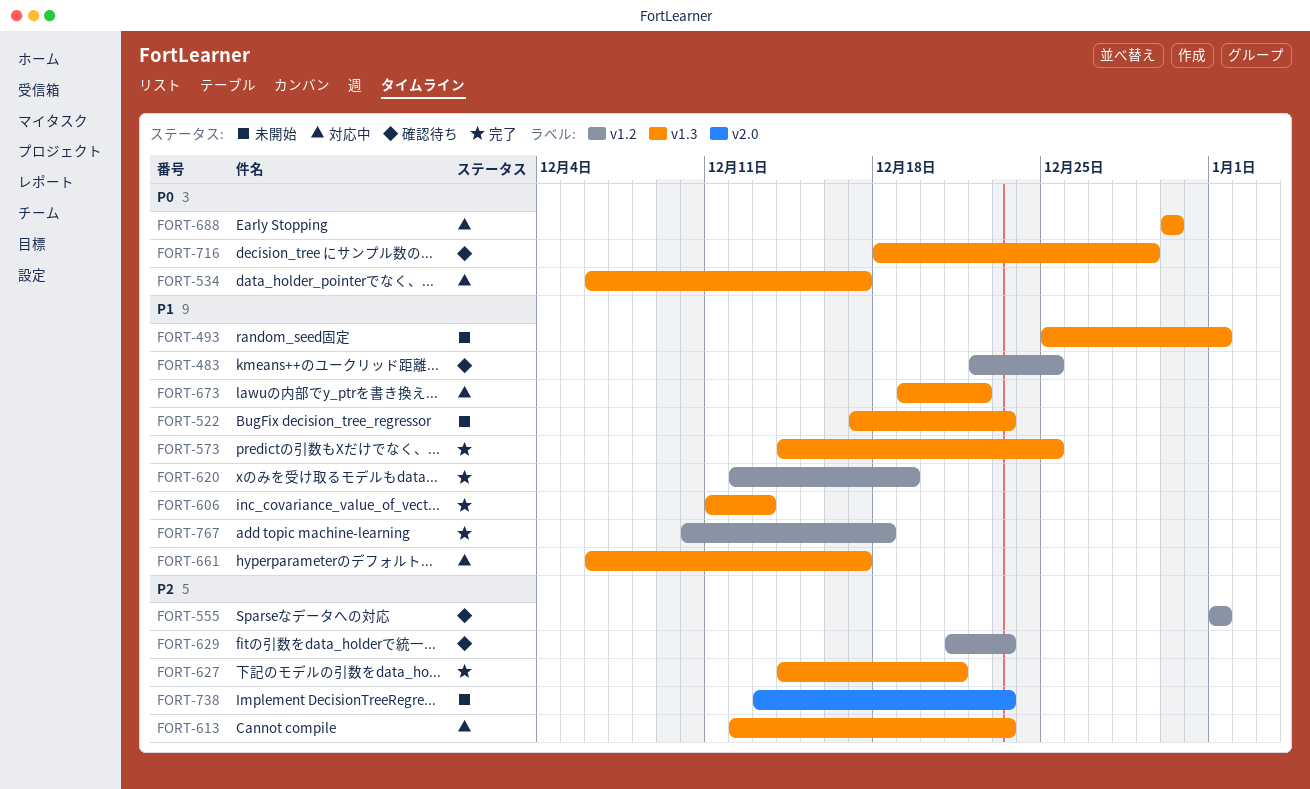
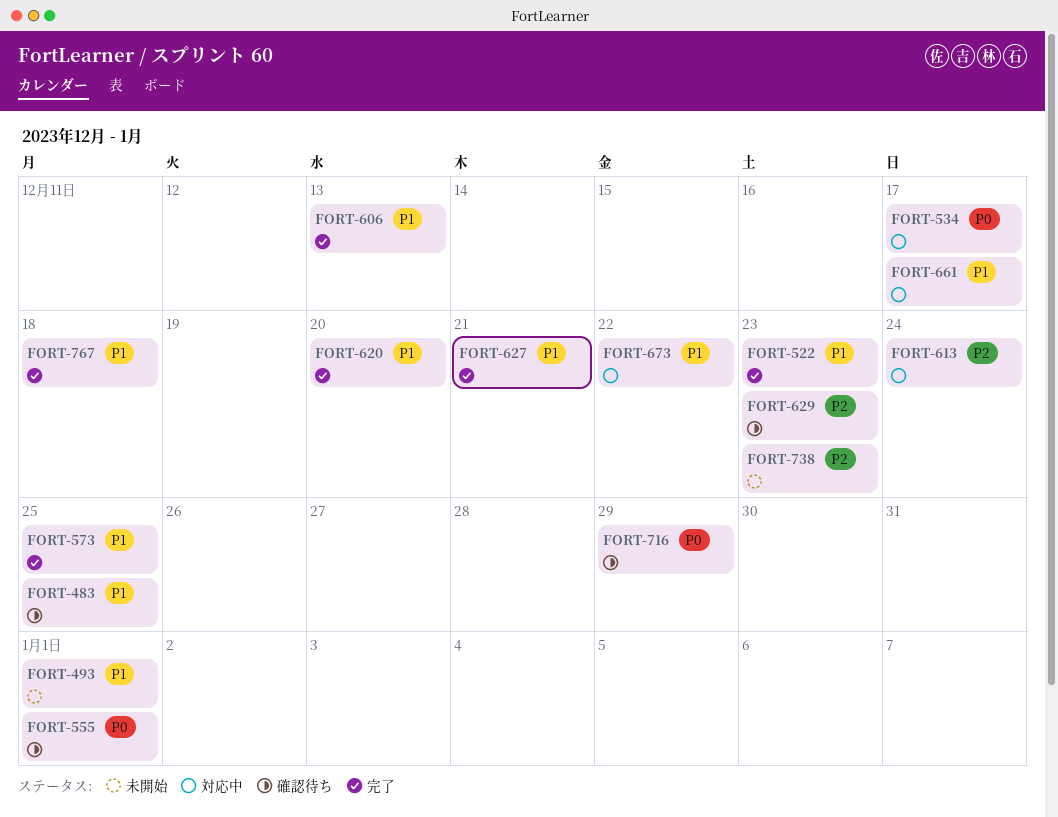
FORT-522, status: 未開始 -> 完了
FORT-555, priority: P2 -> P0
FORT-613, due: Dec 23 -> Dec 24
FORT-620, due: Dec 19 -> Dec 20
FORT-627, priority: P2 -> P1
FORT-688: present -> none

